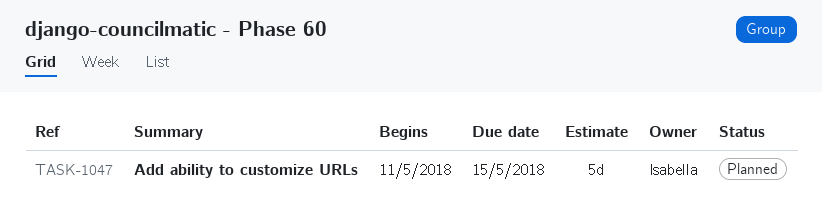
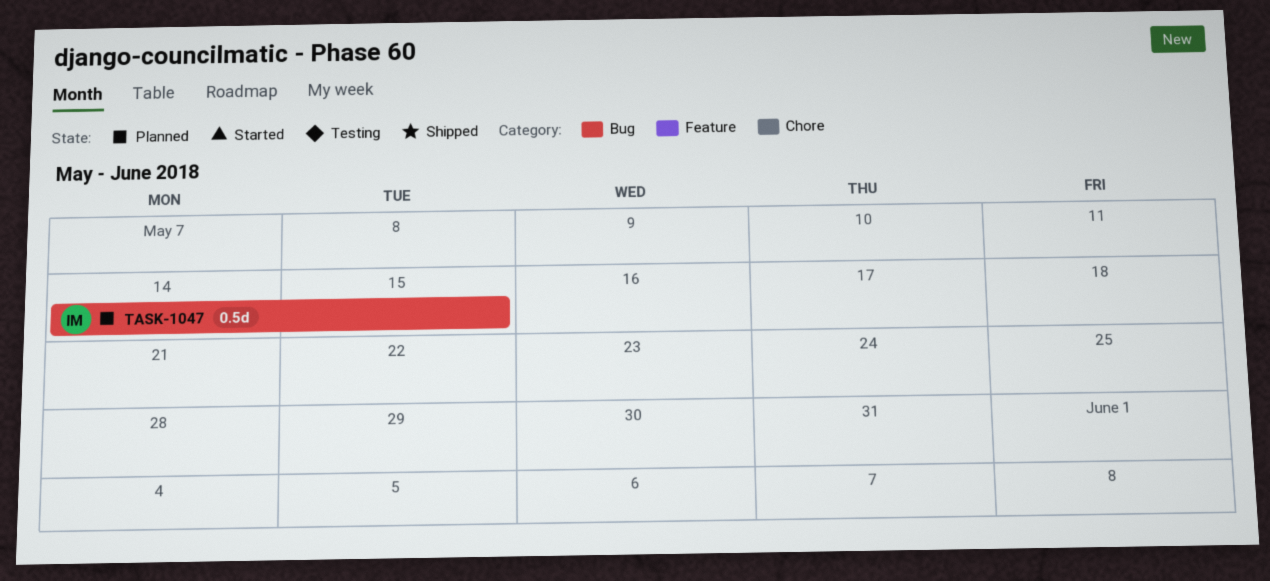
TASK-1047, estimate: 5d -> 0.5d
TASK-1047, start: May 11 -> May 14

